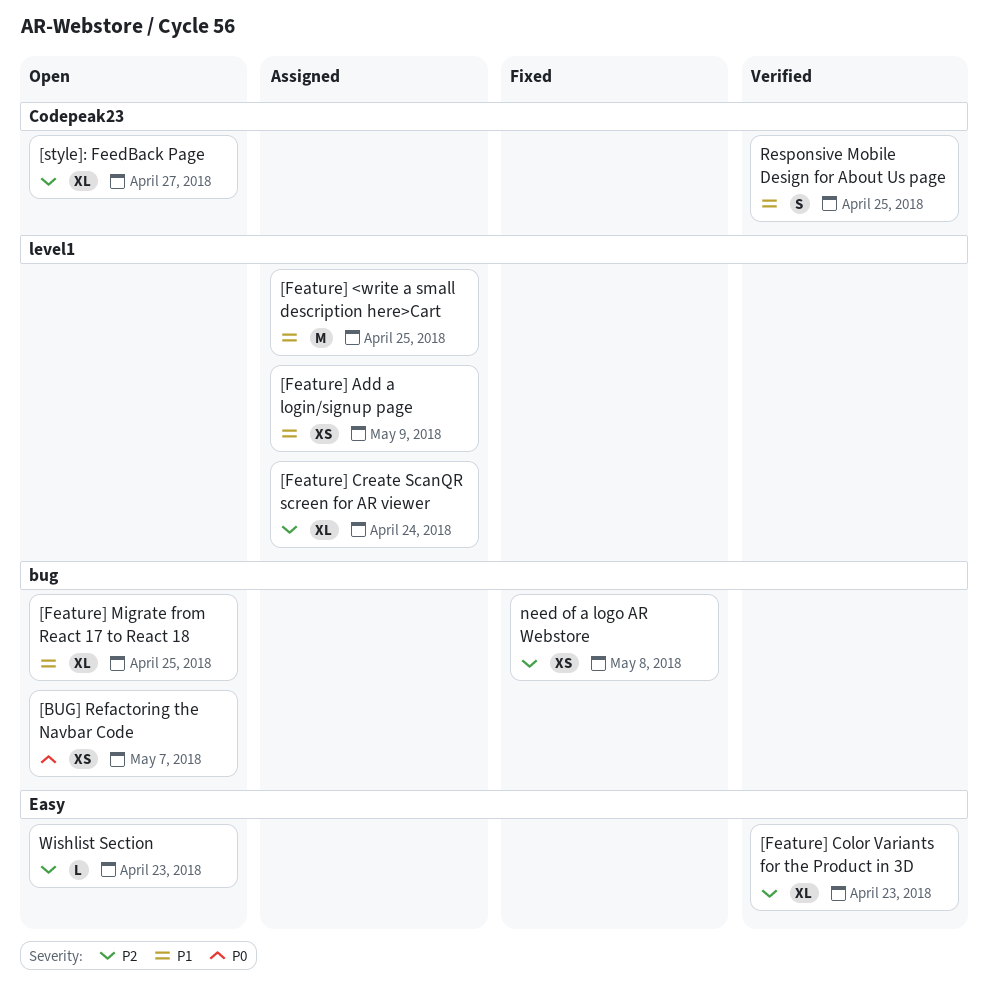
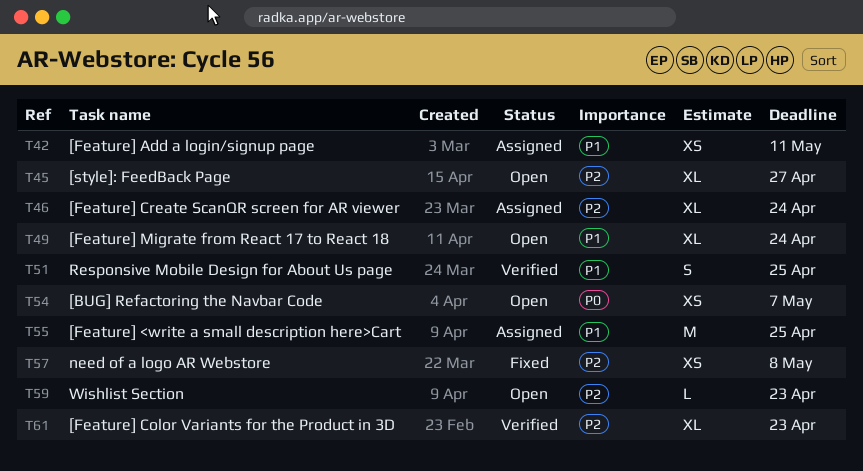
[Feature] Add a login/signup page, due: May 9 -> May 11
[Feature] Migrate from React 17 to React 18, due: Apr 25 -> Apr 24

